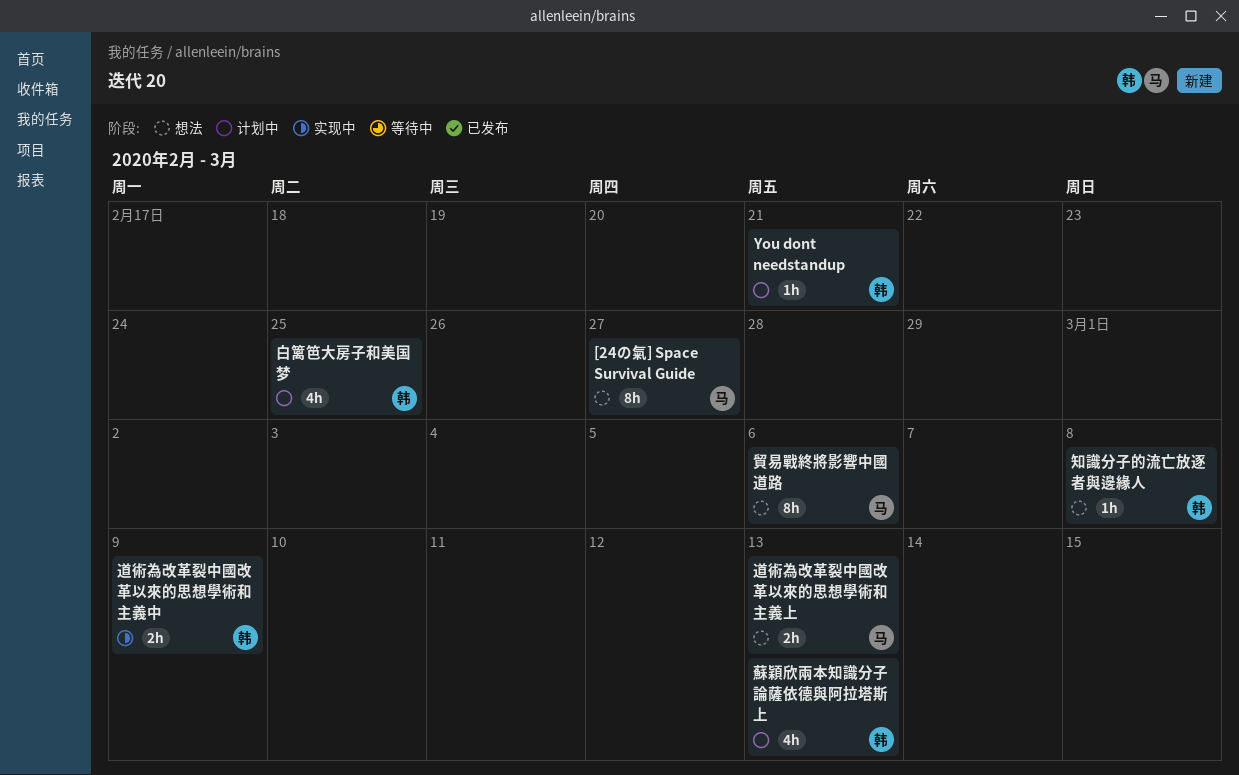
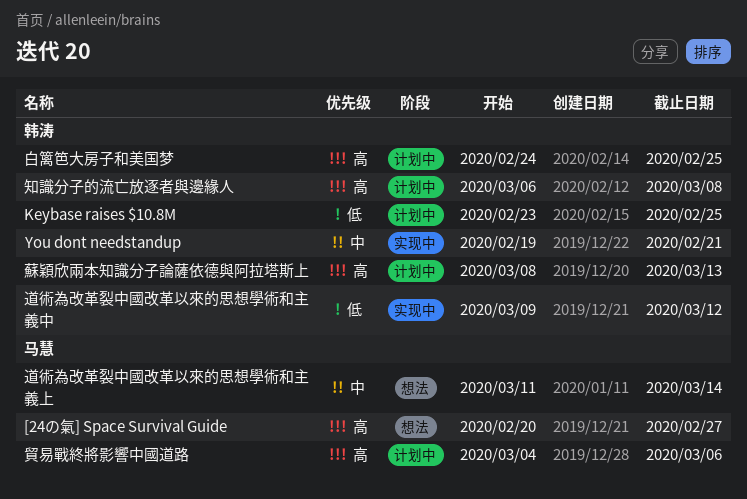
Keybase raises $10.8M: none -> present
You dont needstandup, status: 计划中 -> 实现中
知識分子的流亡放逐者與邊緣人, status: 想法 -> 计划中
貿易戰終將影響中國道路, status: 想法 -> 计划中
道術為改革裂中國改革以來的思想學術和主義上, due: Mar 13 -> Mar 14
道術為改革裂中國改革以來的思想學術和主義中, due: Mar 9 -> Mar 12

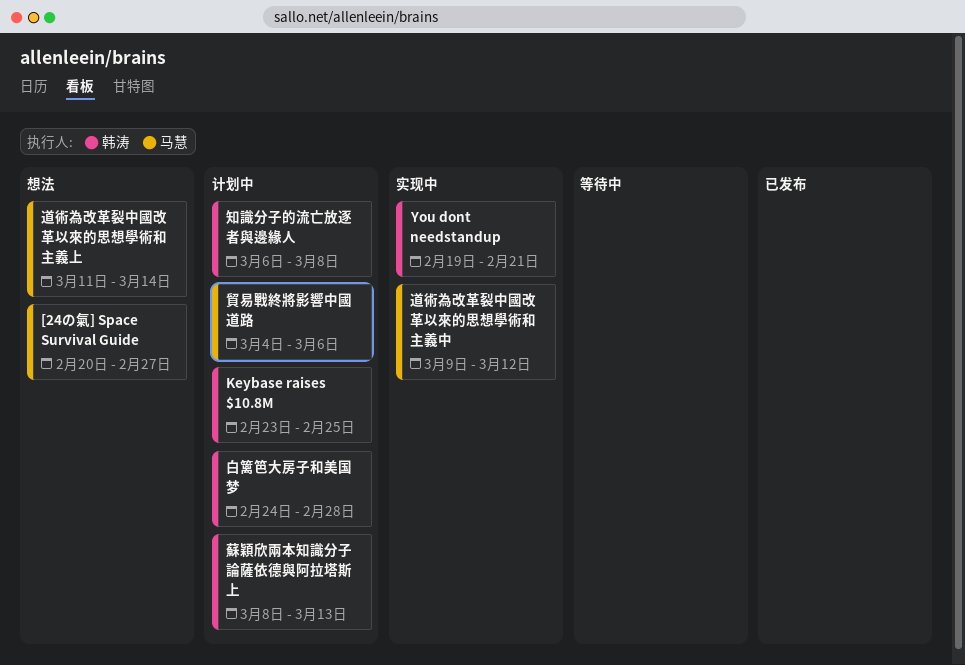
白篱笆大房子和美国梦, due: Feb 25 -> Feb 28
道術為改革裂中國改革以來的思想學術和主義中, owner: 韩涛 -> 马慧

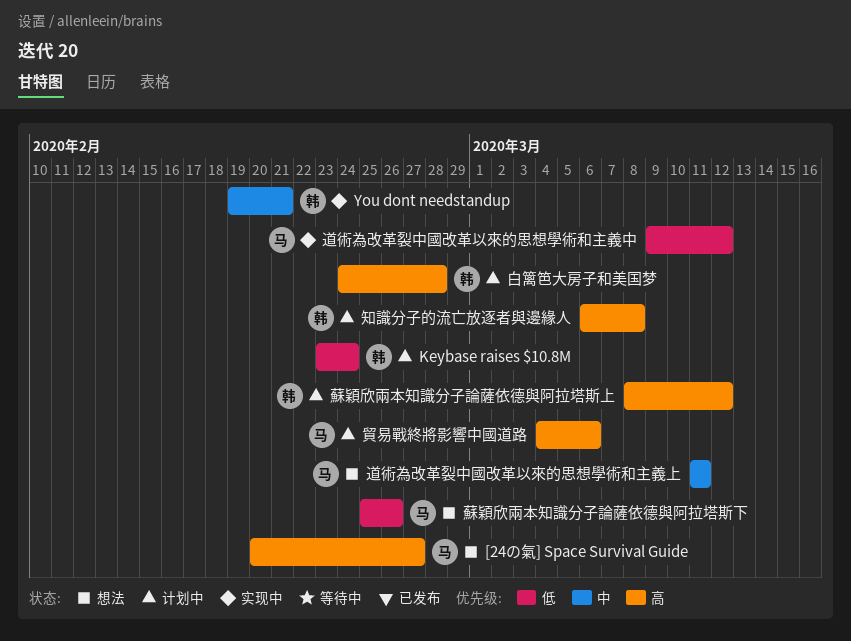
Keybase raises $10.8M, due: Feb 25 -> Feb 24
蘇穎欣兩本知識分子論薩依德與阿拉塔斯上, due: Mar 13 -> Mar 12
蘇穎欣兩本知識分子論薩依德與阿拉塔斯下: none -> present
道術為改革裂中國改革以來的思想學術和主義上, due: Mar 14 -> Mar 11

